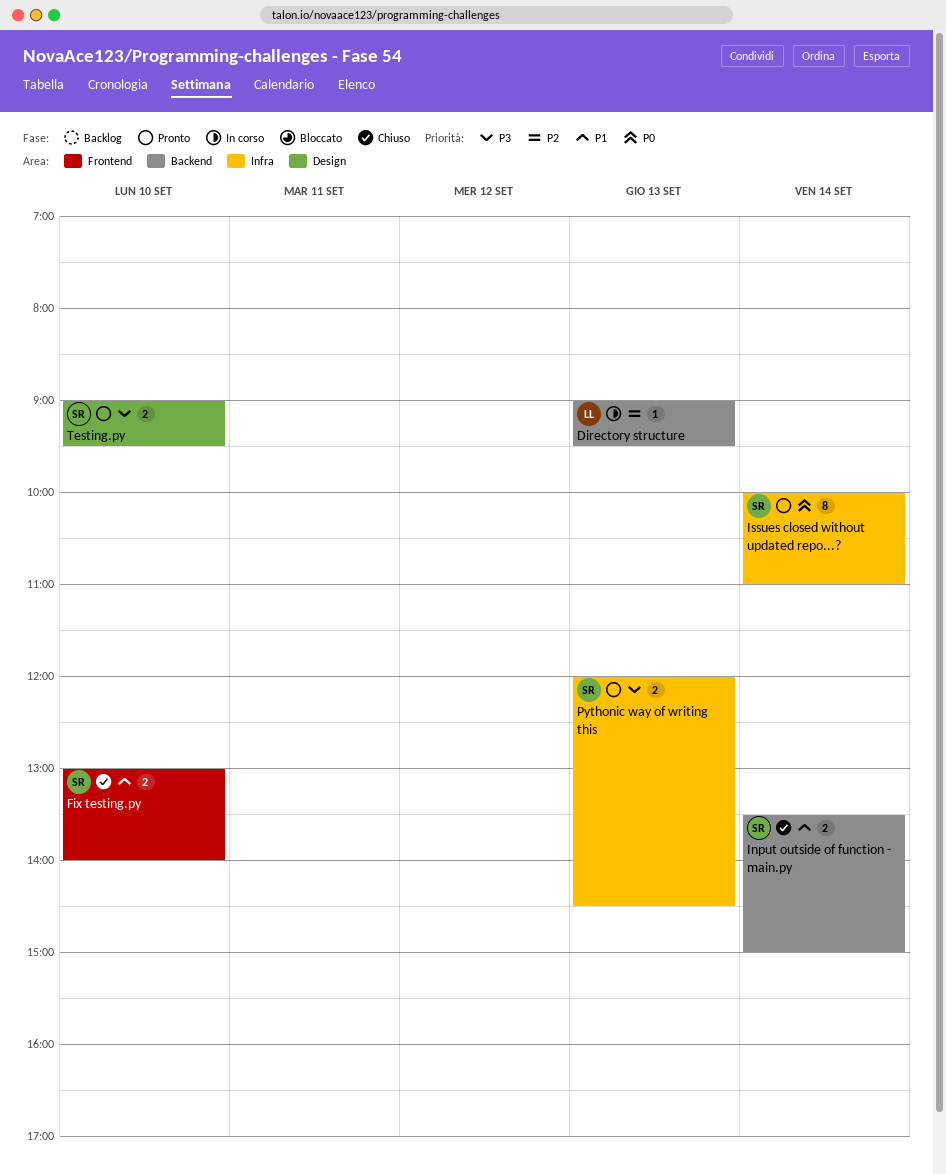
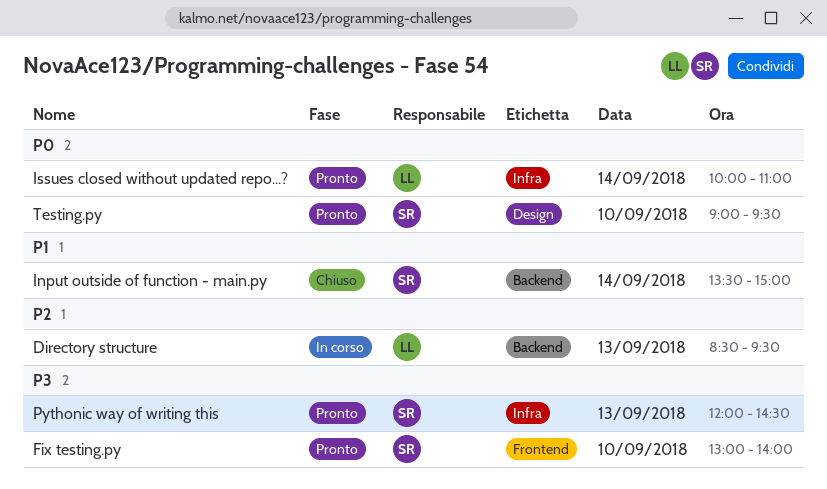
Directory structure, begins: 09:00 -> 08:30
Fix testing.py, status: Chiuso -> Pronto
Fix testing.py, priority: P1 -> P3
Issues closed without updated repo...?, owner: SR -> LL
Testing.py, priority: P3 -> P0

